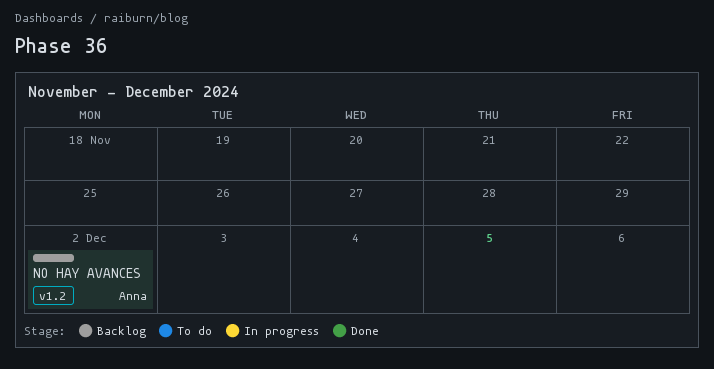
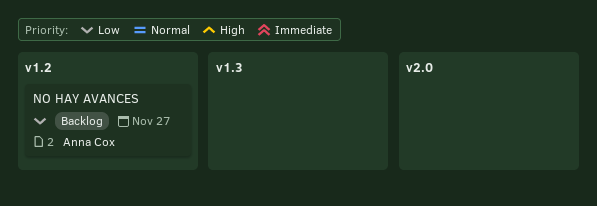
NO HAY AVANCES, due: Dec 2 -> Nov 27

